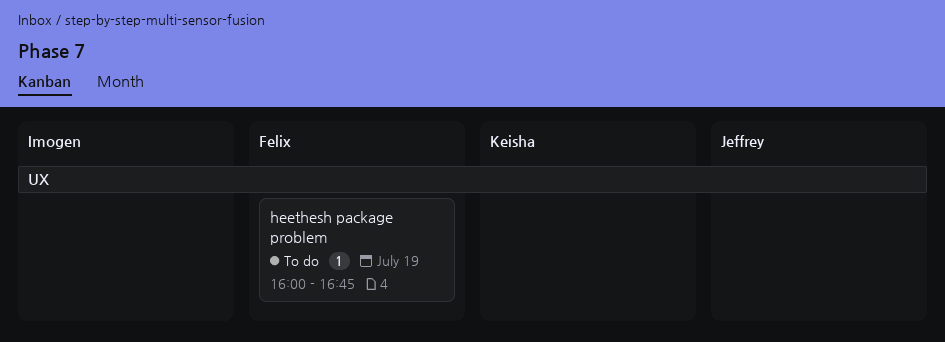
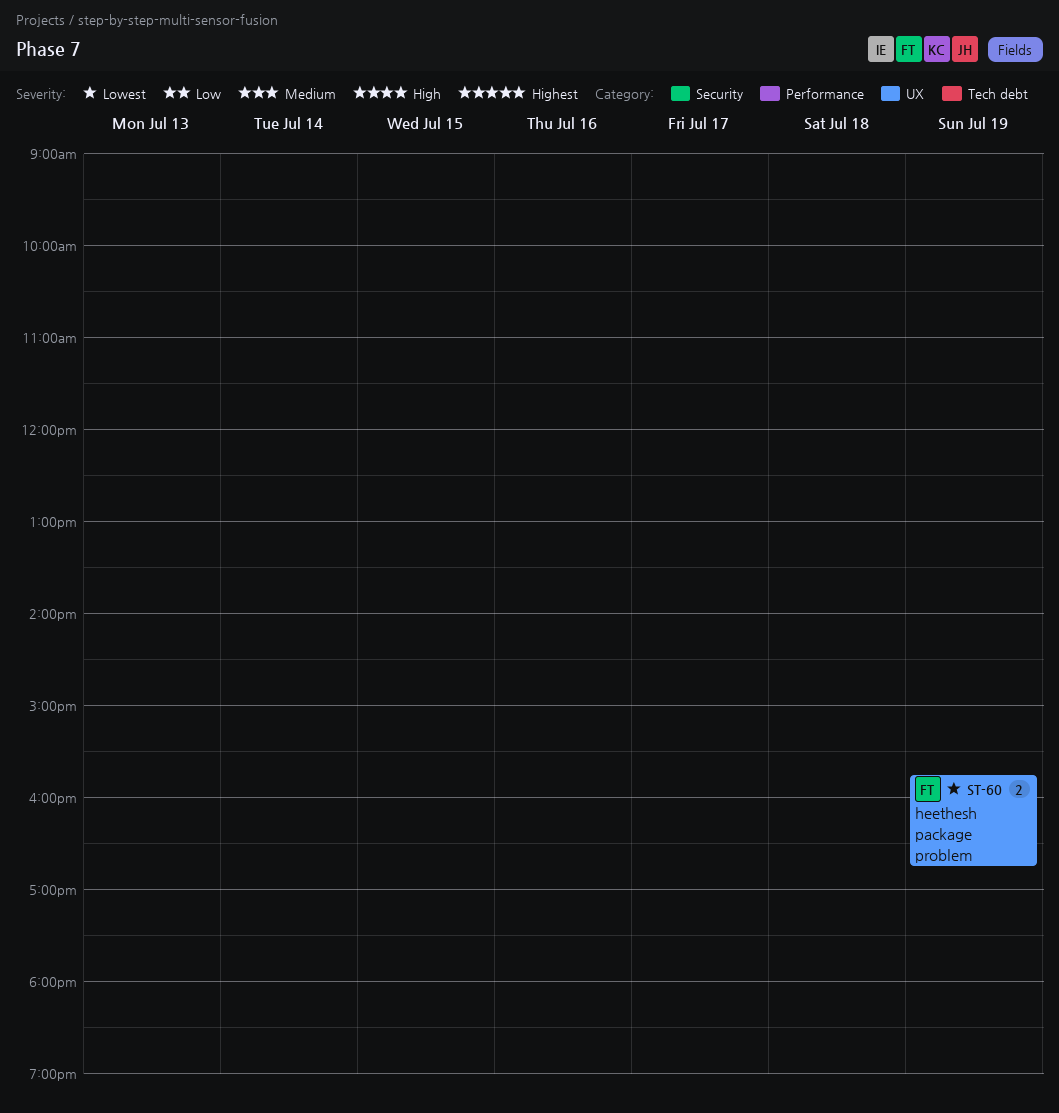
heethesh package problem, estimate: 1 -> 2
heethesh package problem, begins: 16:00 -> 15:45

